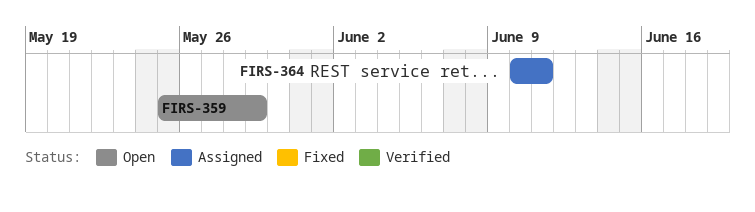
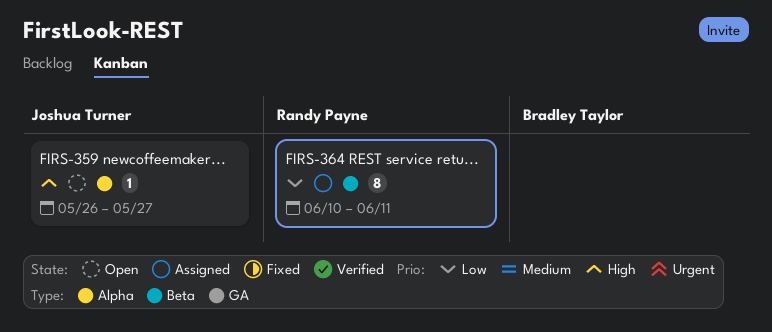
FIRS-359, start: May 25 -> May 26
FIRS-359, due: May 29 -> May 27

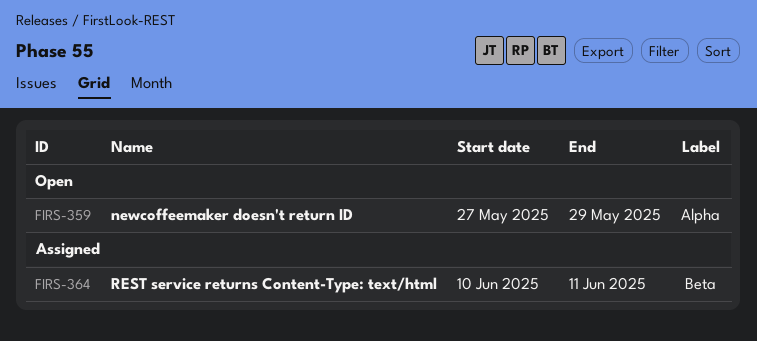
FIRS-359, start: May 26 -> May 27
FIRS-359, due: May 27 -> May 29

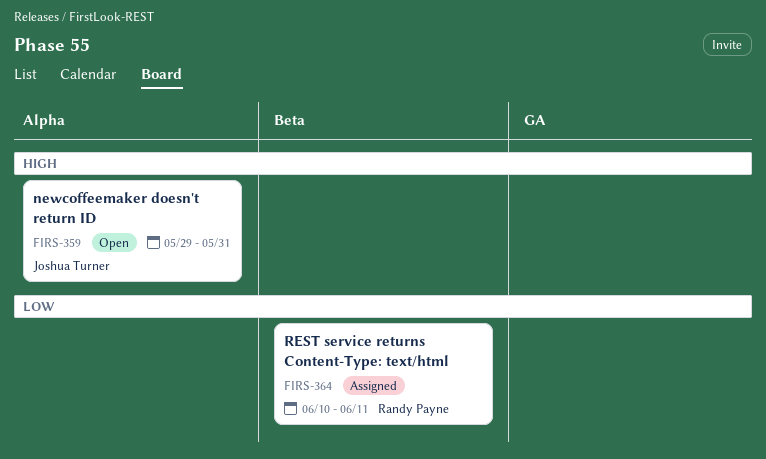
FIRS-359, start: May 27 -> May 29
FIRS-359, due: May 29 -> May 31

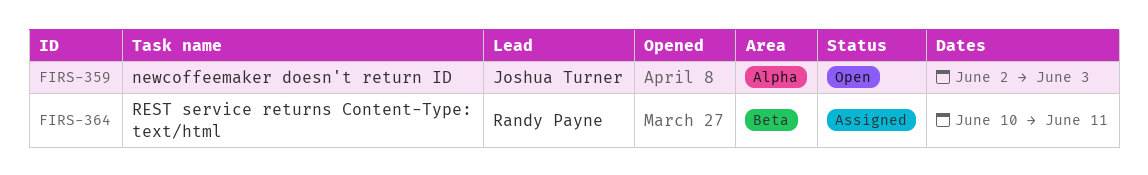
FIRS-359, start: May 29 -> Jun 2
FIRS-359, due: May 31 -> Jun 3

